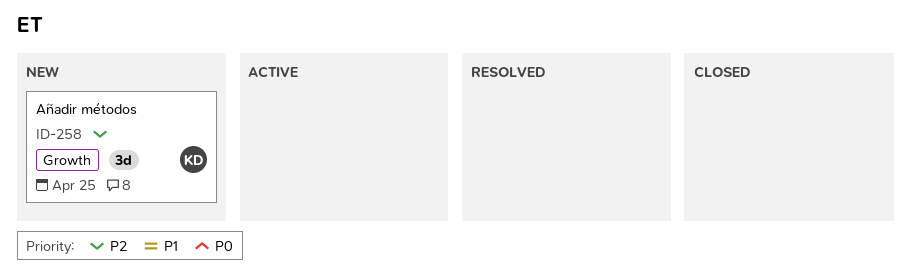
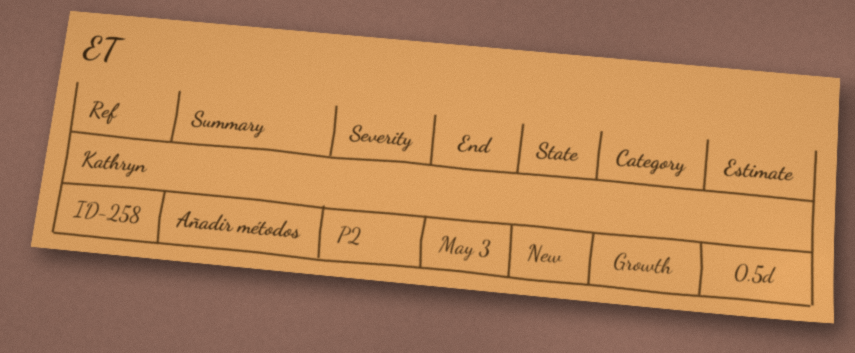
ID-258, estimate: 3d -> 0.5d
ID-258, due: Apr 25 -> May 3

